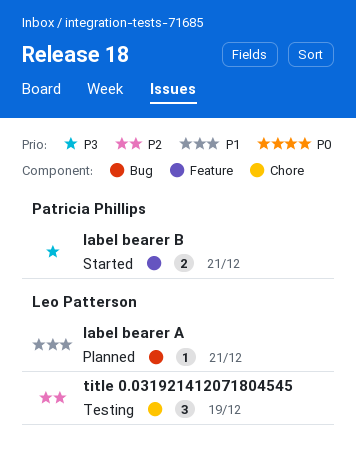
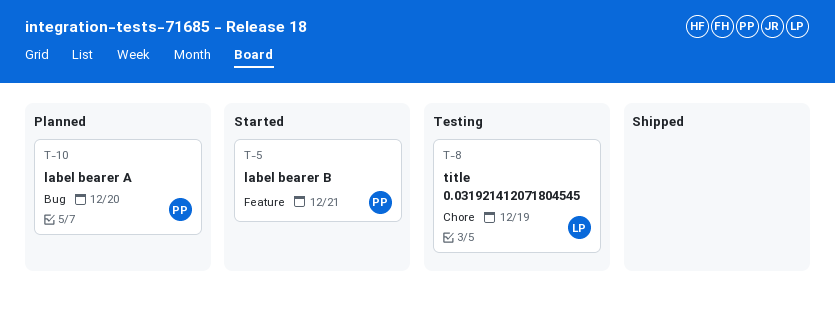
label bearer A, owner: Leo Patterson -> Patricia Phillips
label bearer A, due: Dec 21 -> Dec 20

